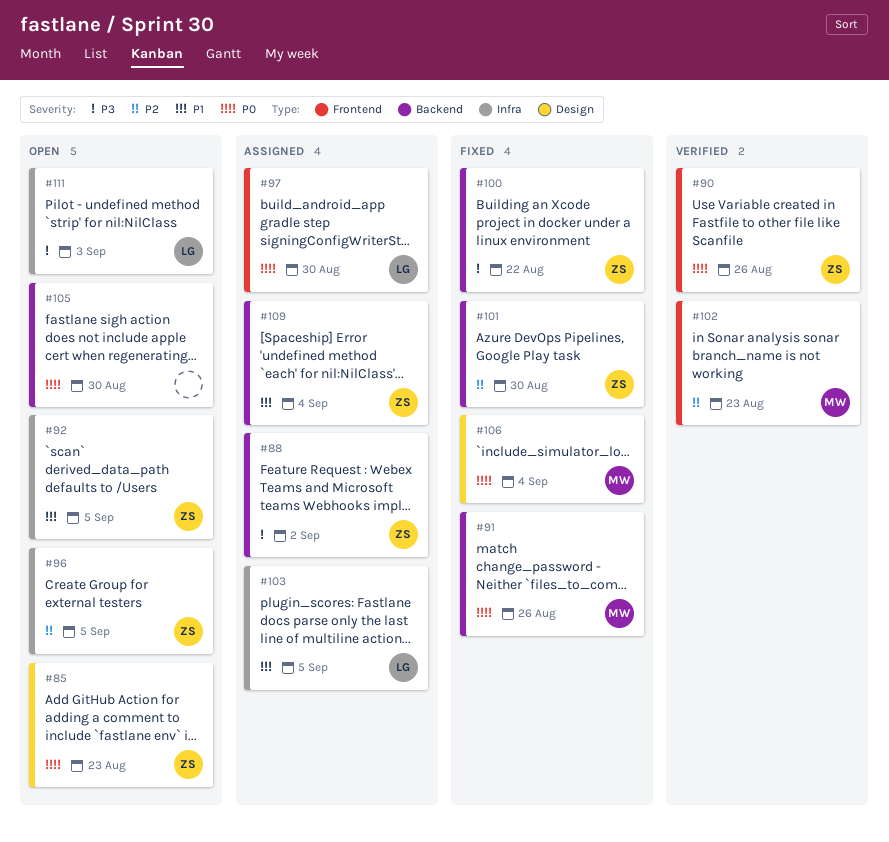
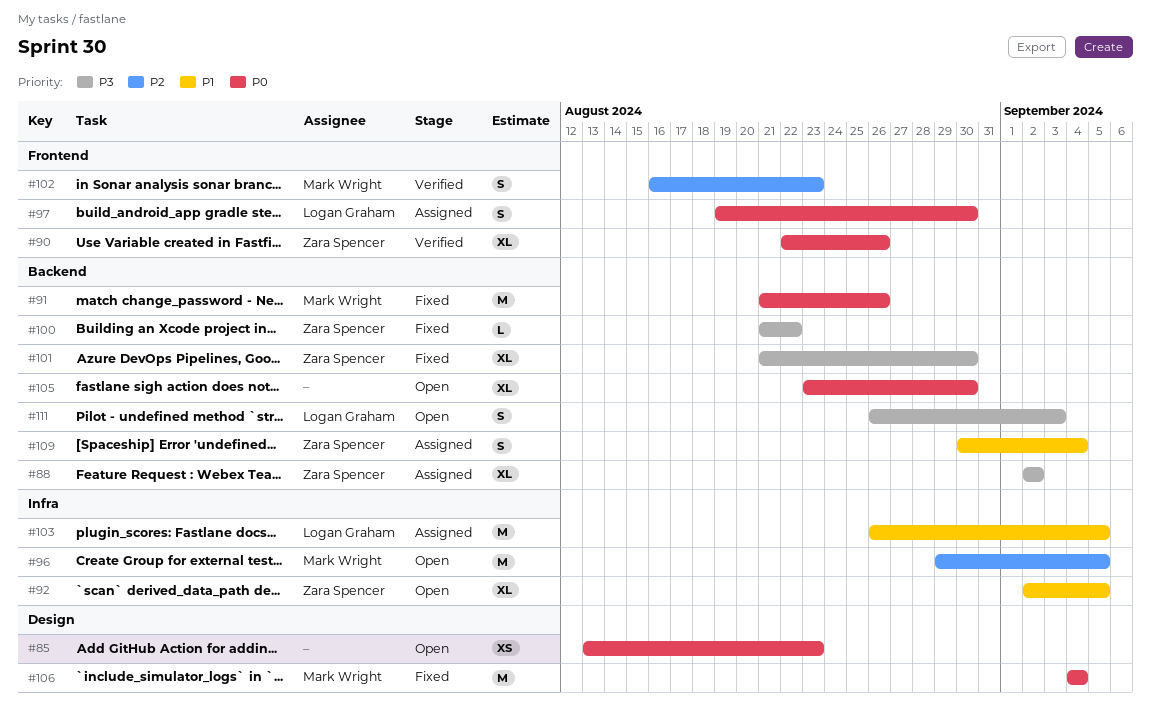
#85, owner: Zara Spencer -> none
#96, owner: Zara Spencer -> Mark Wright
#101, priority: P2 -> P3
#111, label: Infra -> Backend

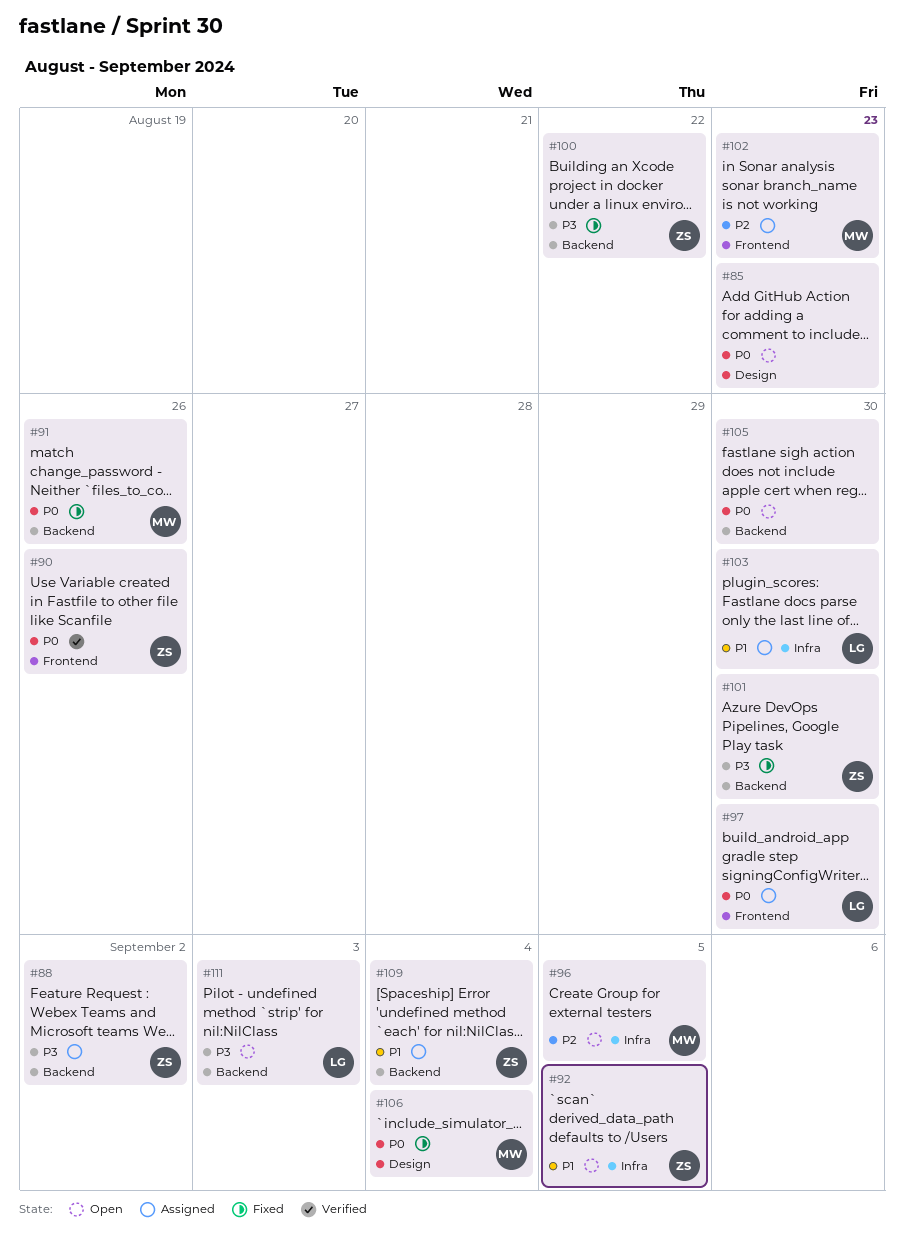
#102, status: Verified -> Assigned
#103, due: Sep 5 -> Aug 30

